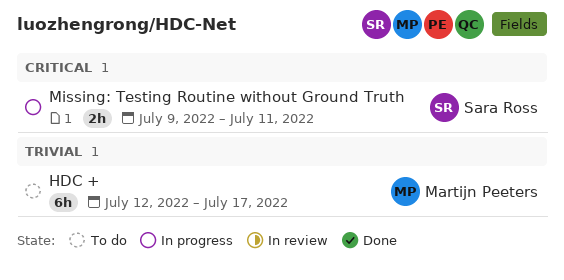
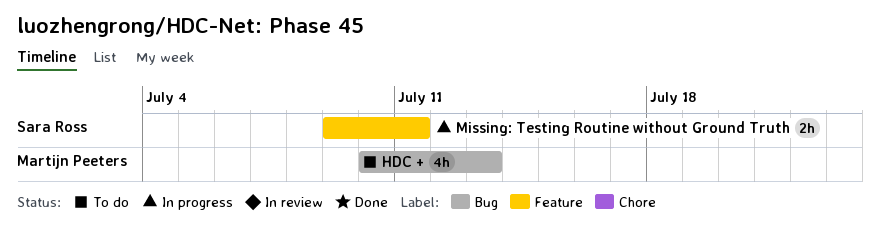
HDC +, estimate: 6h -> 4h
HDC +, start: Jul 12 -> Jul 10
HDC +, due: Jul 17 -> Jul 13

